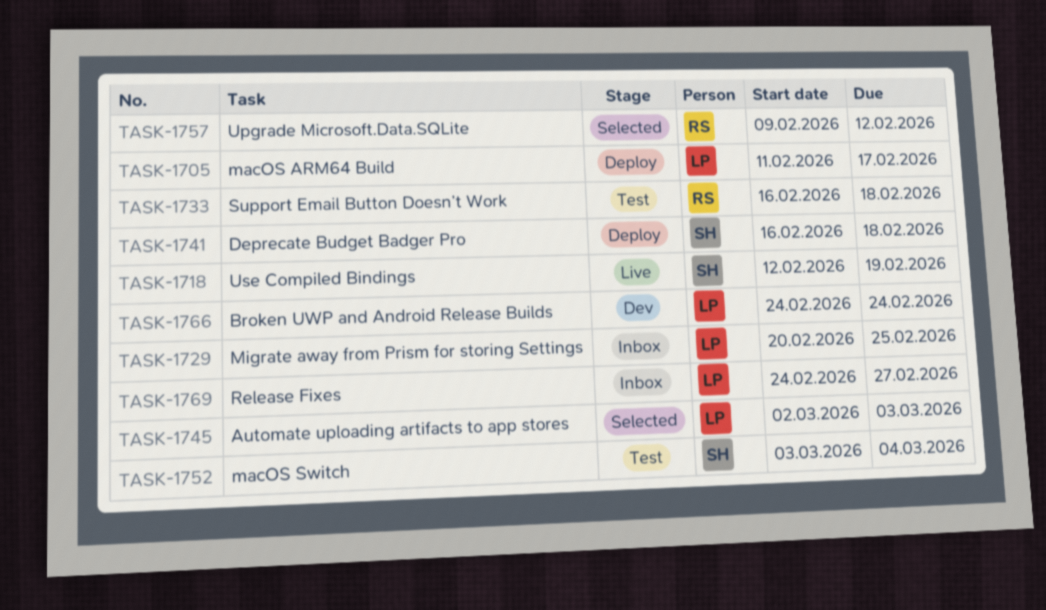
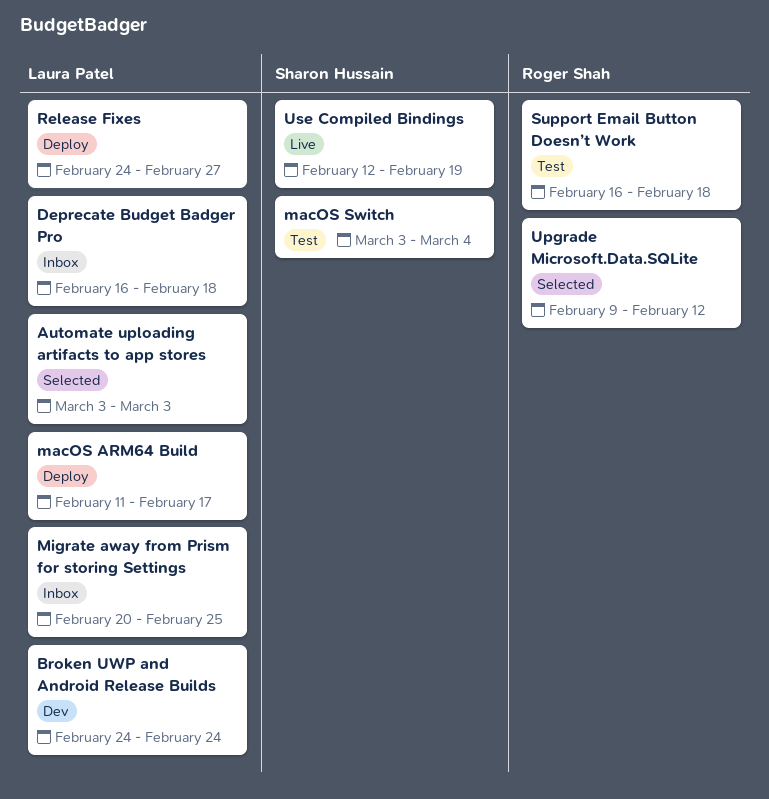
Automate uploading artifacts to app stores, start: Mar 2 -> Mar 3
Deprecate Budget Badger Pro, status: Deploy -> Inbox
Deprecate Budget Badger Pro, owner: Sharon Hussain -> Laura Patel
Release Fixes, status: Inbox -> Deploy

